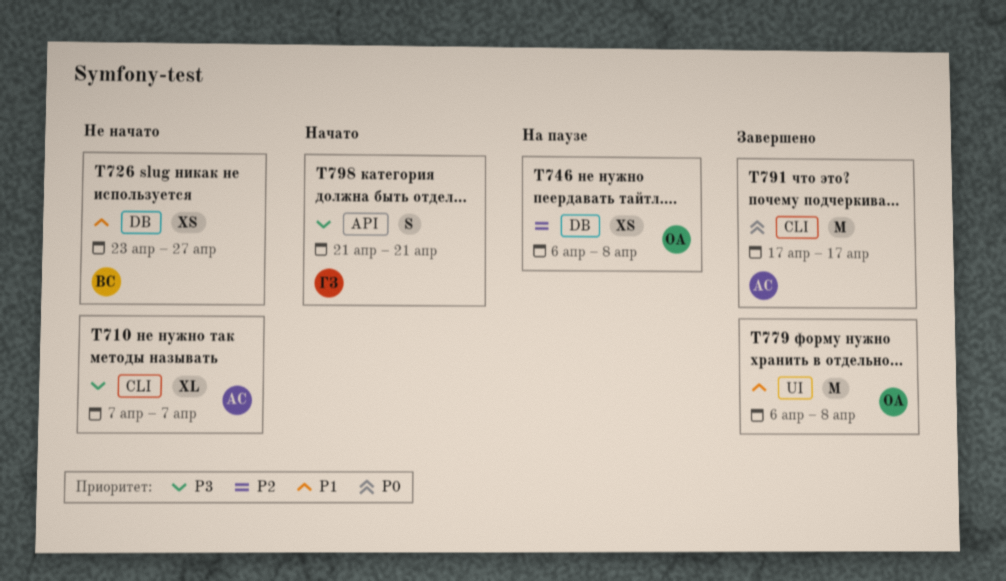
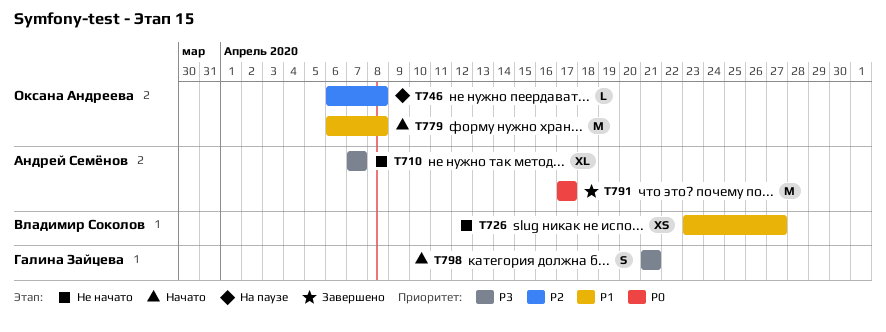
T746, estimate: XS -> L
T779, status: Завершено -> Начато

